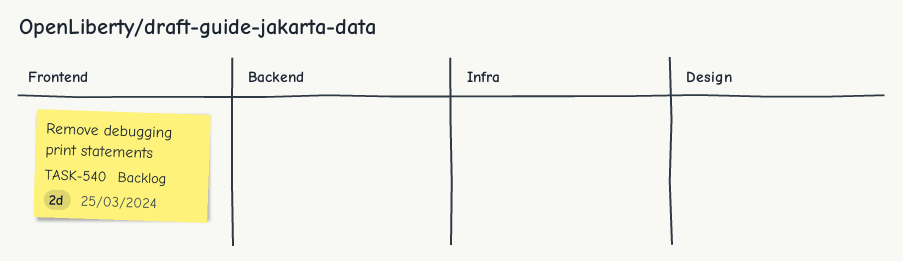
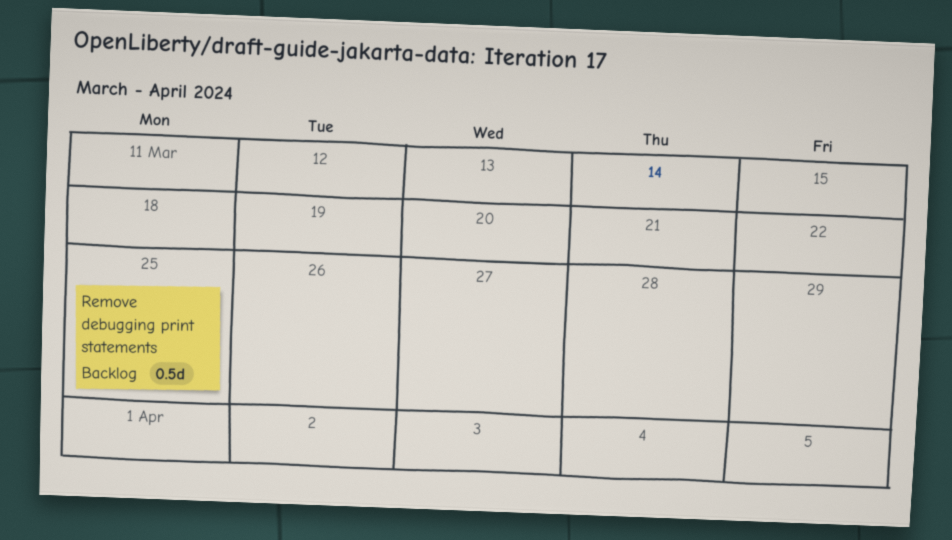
Remove debugging print statements, estimate: 2d -> 0.5d

